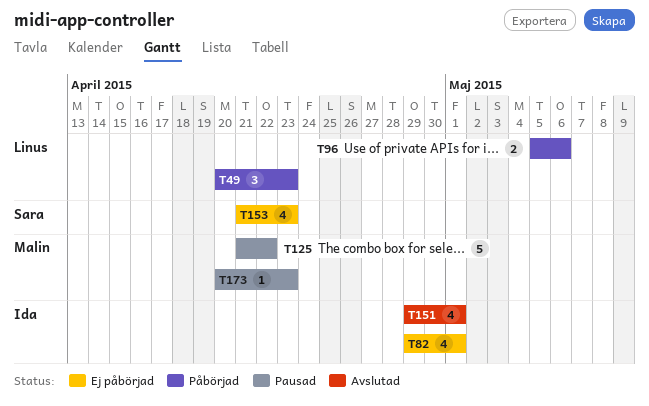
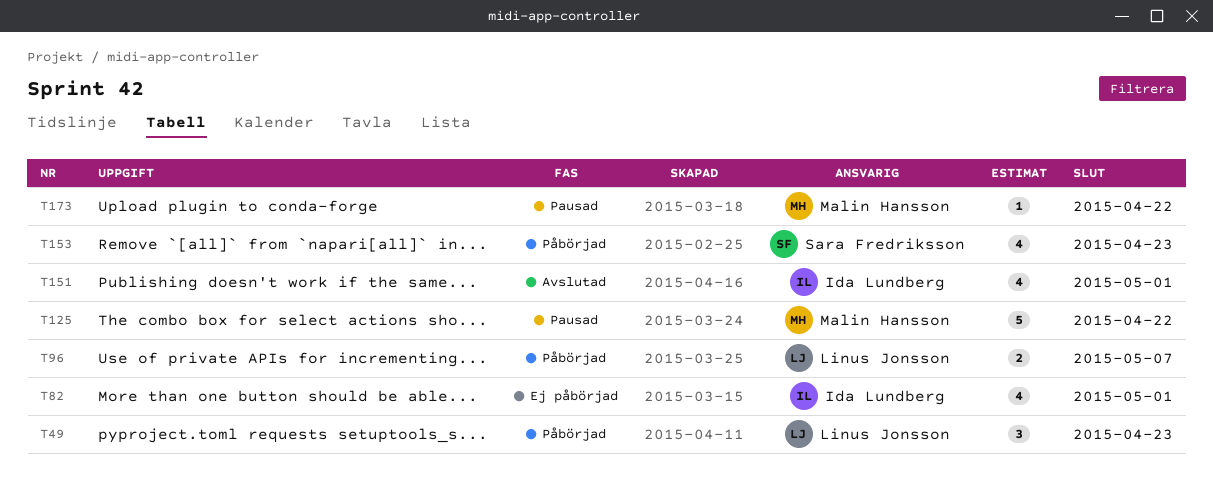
T96, due: May 6 -> May 7
T153, status: Ej påbörjad -> Påbörjad
T173, due: Apr 23 -> Apr 22

